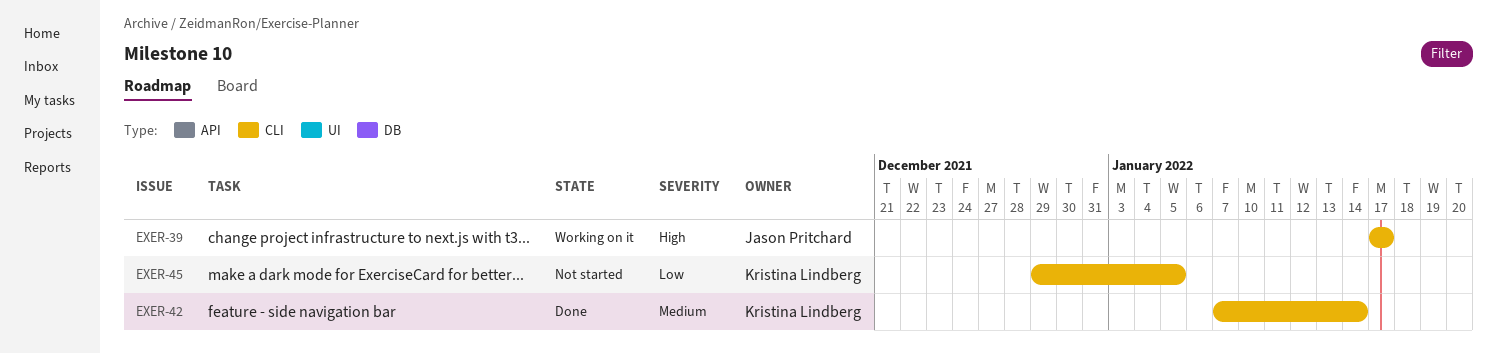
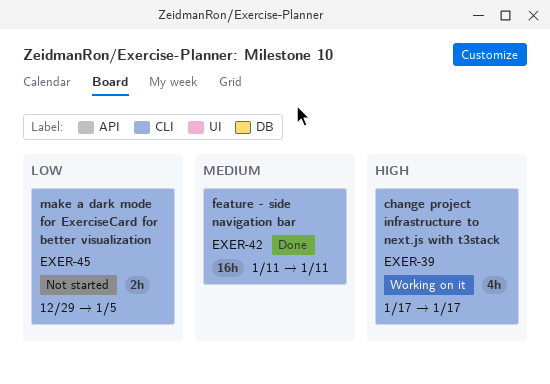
EXER-42, start: Jan 7 -> Jan 11
EXER-42, due: Jan 14 -> Jan 11

